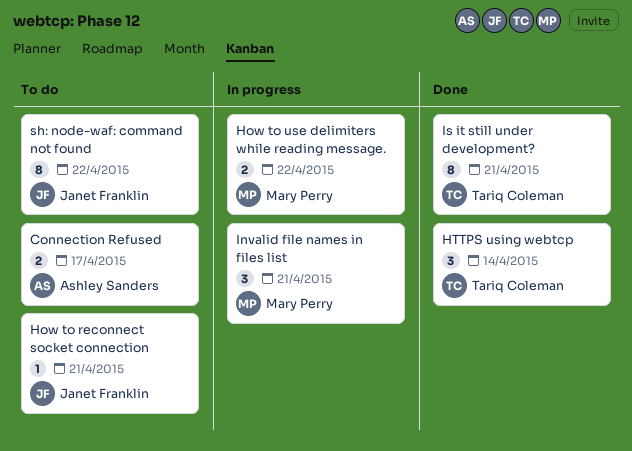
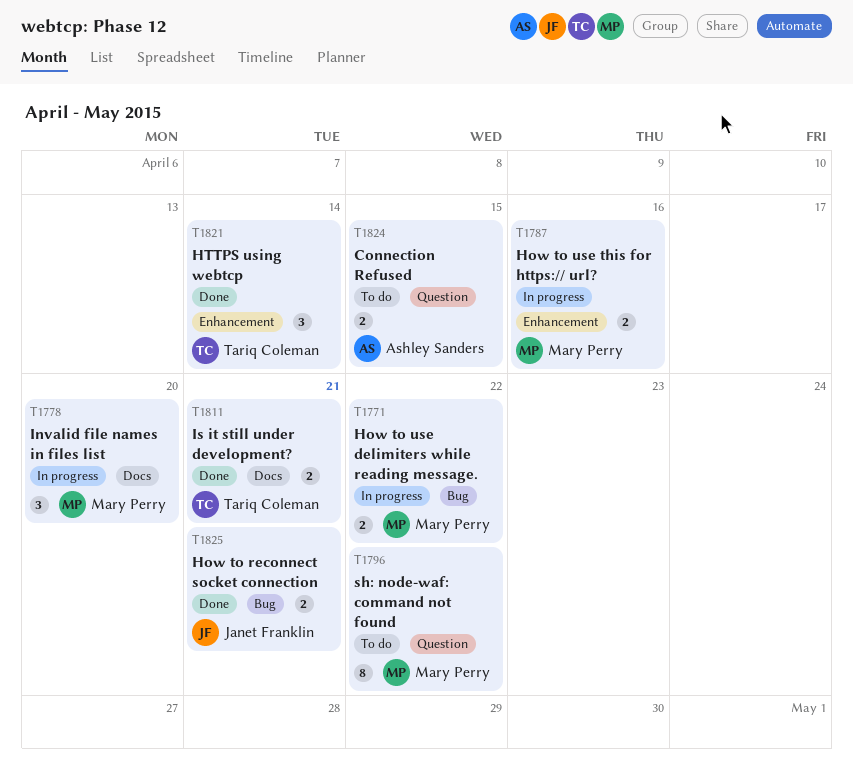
Connection Refused, due: Apr 17 -> Apr 15
How to reconnect socket connection, status: To do -> Done
How to reconnect socket connection, estimate: 1 -> 2
How to use this for https:// url?: none -> present
Invalid file names in files list, due: Apr 21 -> Apr 20
Is it still under development?, estimate: 8 -> 2
sh: node-waf: command not found, owner: Janet Franklin -> Mary Perry

